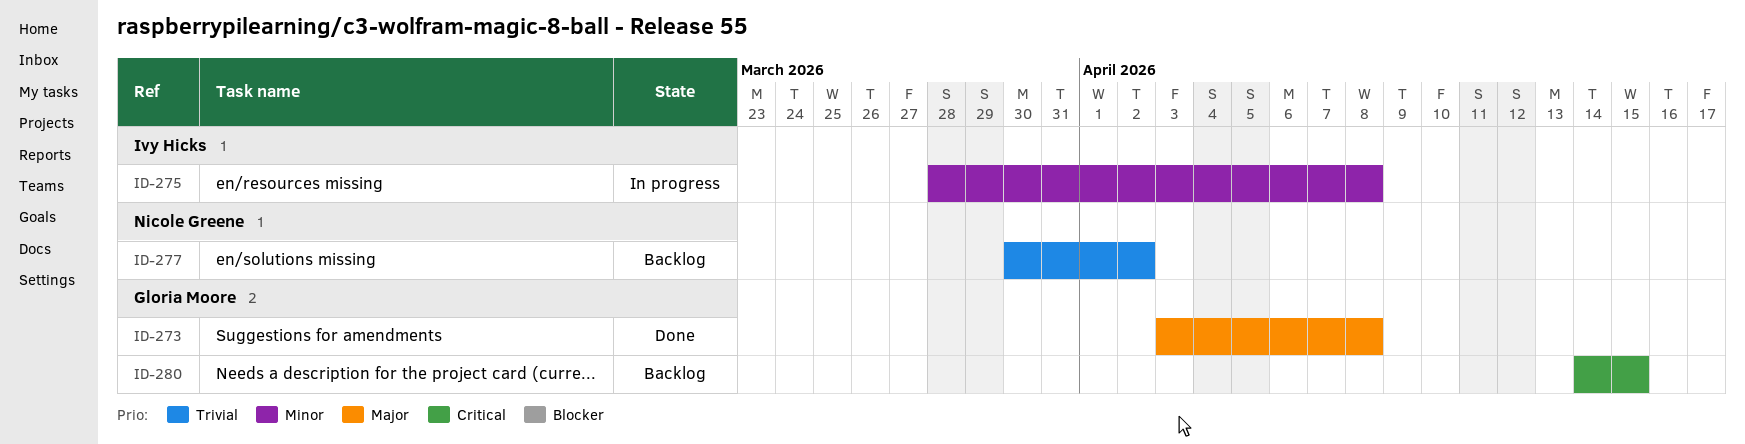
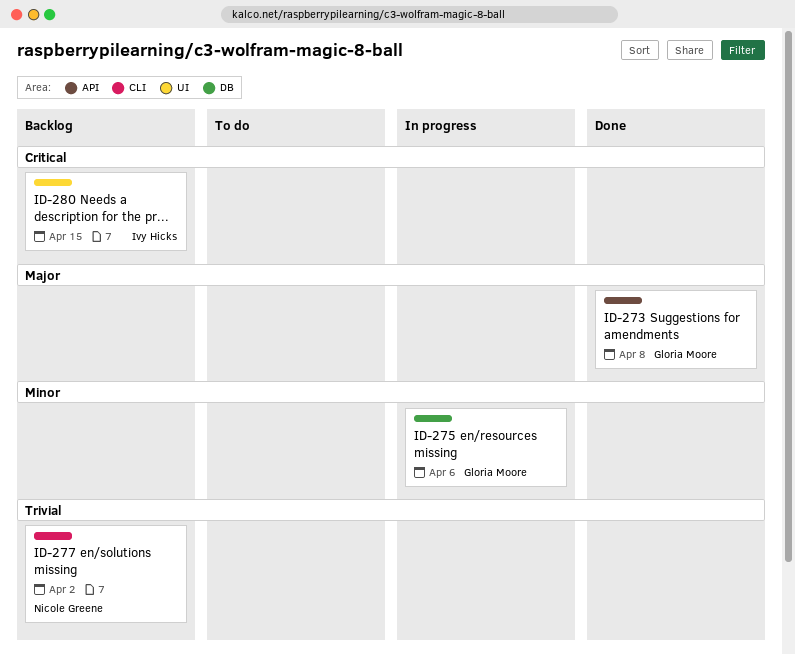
ID-275, owner: Ivy Hicks -> Gloria Moore
ID-275, due: Apr 8 -> Apr 6
ID-280, owner: Gloria Moore -> Ivy Hicks

